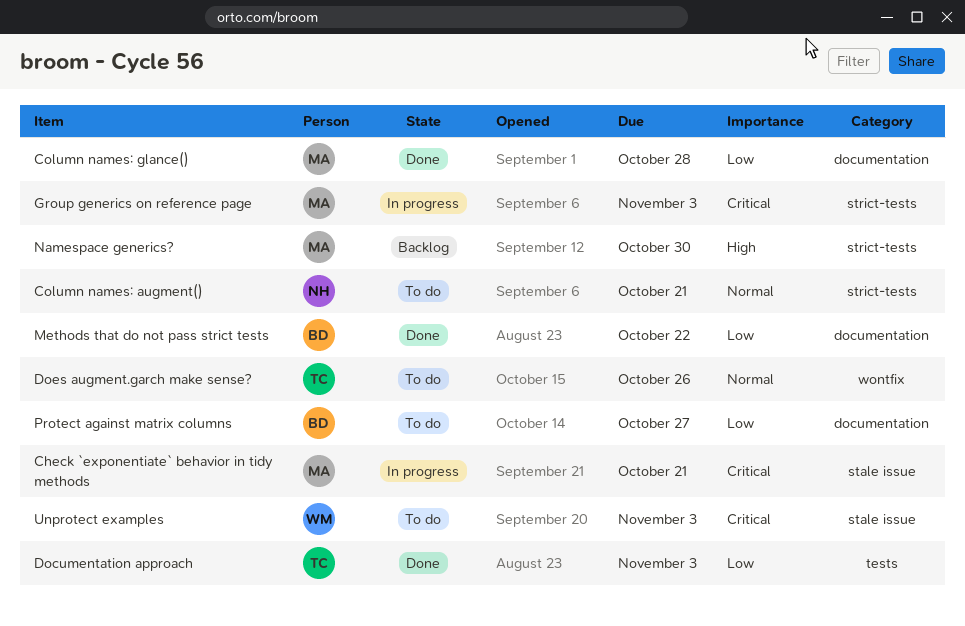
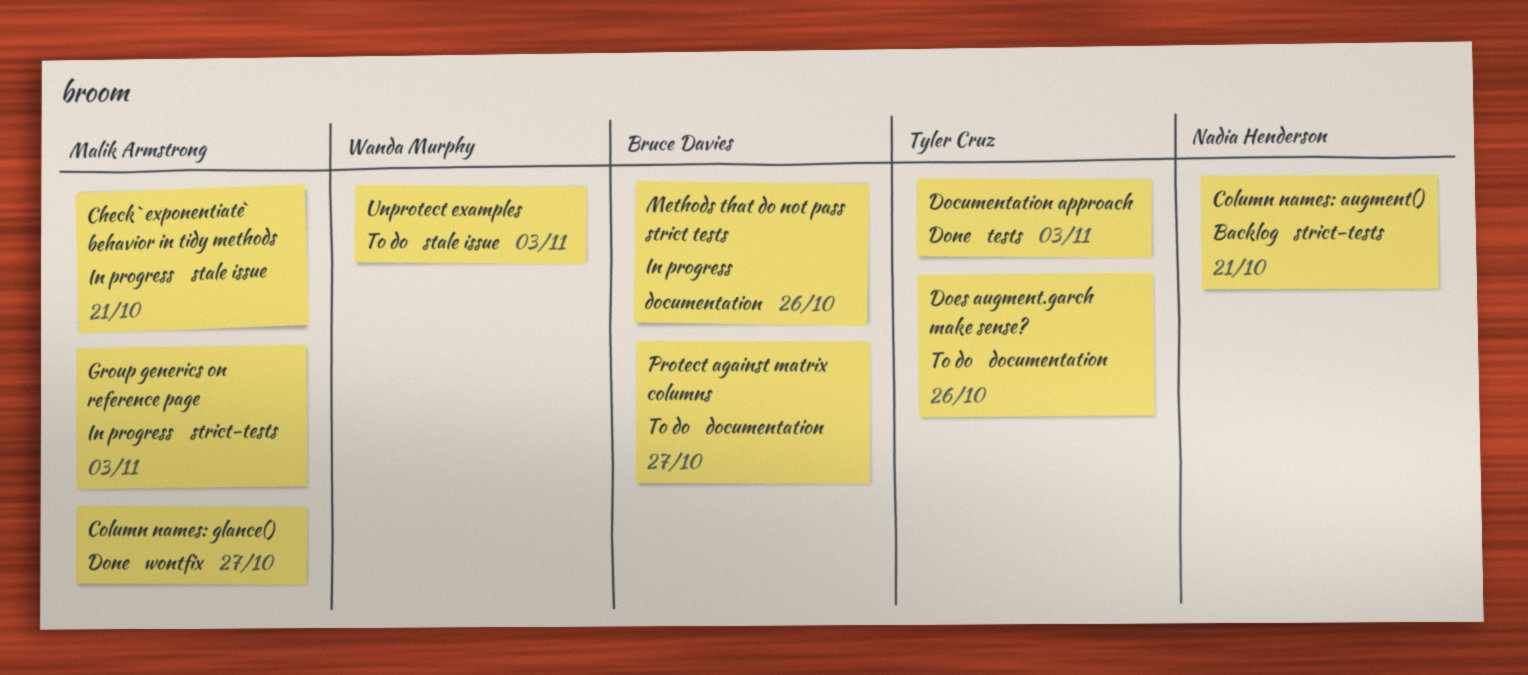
Column names: augment(), status: To do -> Backlog
Column names: glance(), label: documentation -> wontfix
Column names: glance(), due: Oct 28 -> Oct 27
Does augment.garch make sense?, label: wontfix -> documentation
Methods that do not pass strict tests, status: Done -> In progress
Methods that do not pass strict tests, due: Oct 22 -> Oct 26
Namespace generics?: present -> none

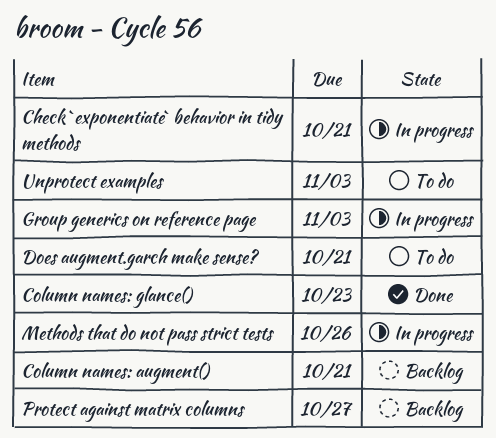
Column names: glance(), due: Oct 27 -> Oct 23
Documentation approach: present -> none
Does augment.garch make sense?, due: Oct 26 -> Oct 21
Protect against matrix columns, status: To do -> Backlog

